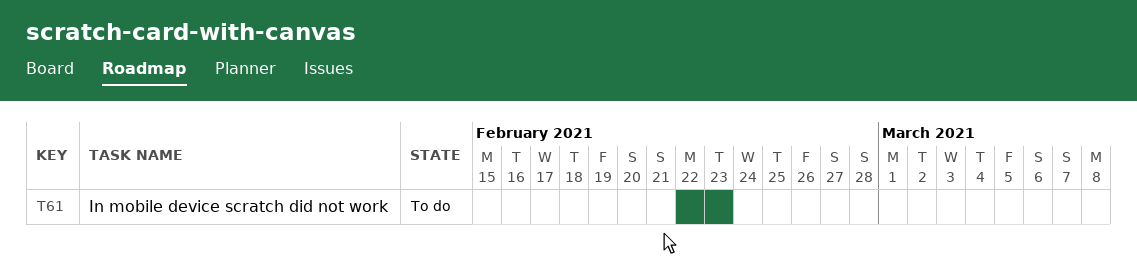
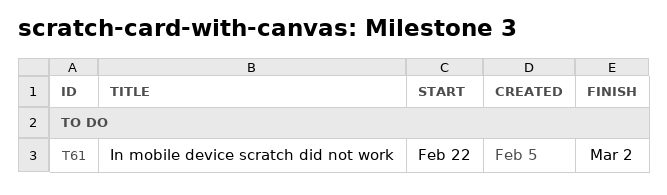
T61, due: Feb 23 -> Mar 2

